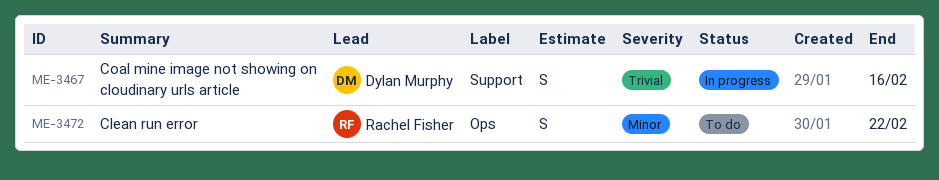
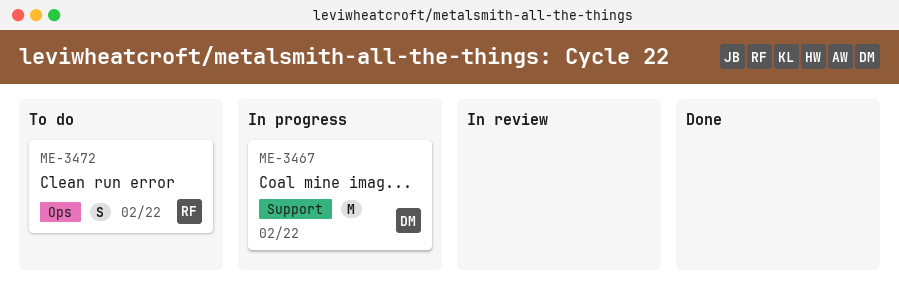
ME-3467, estimate: S -> M
ME-3467, due: Feb 16 -> Feb 22

